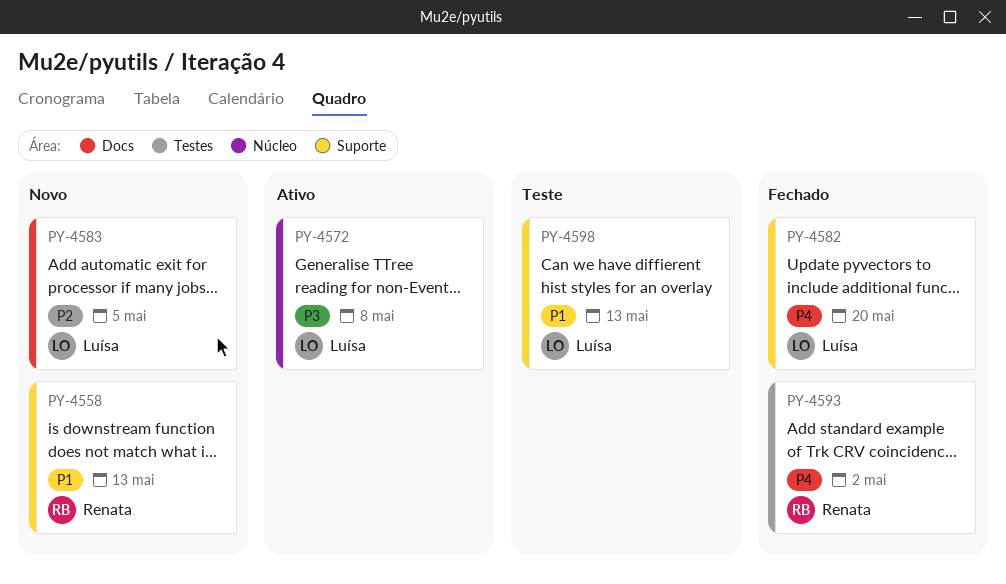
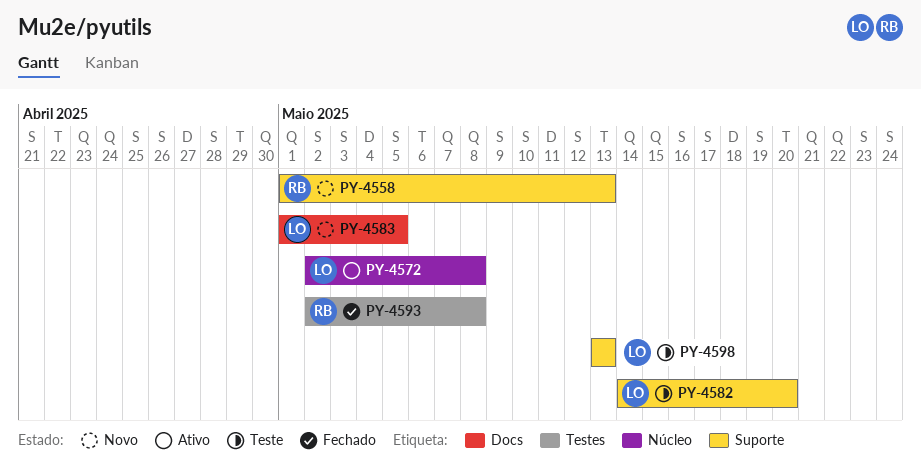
PY-4582, status: Fechado -> Teste
PY-4593, due: May 2 -> May 8

